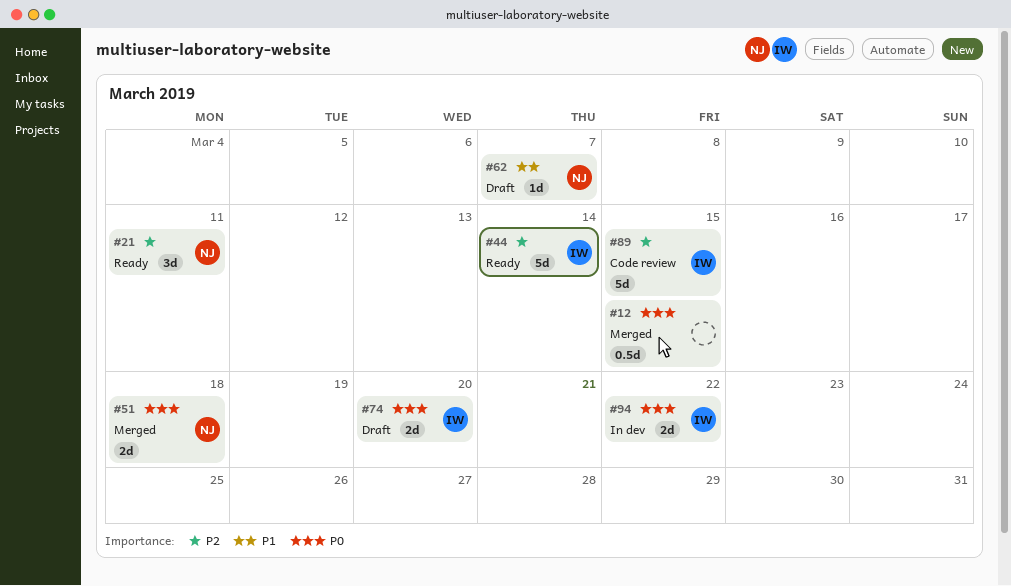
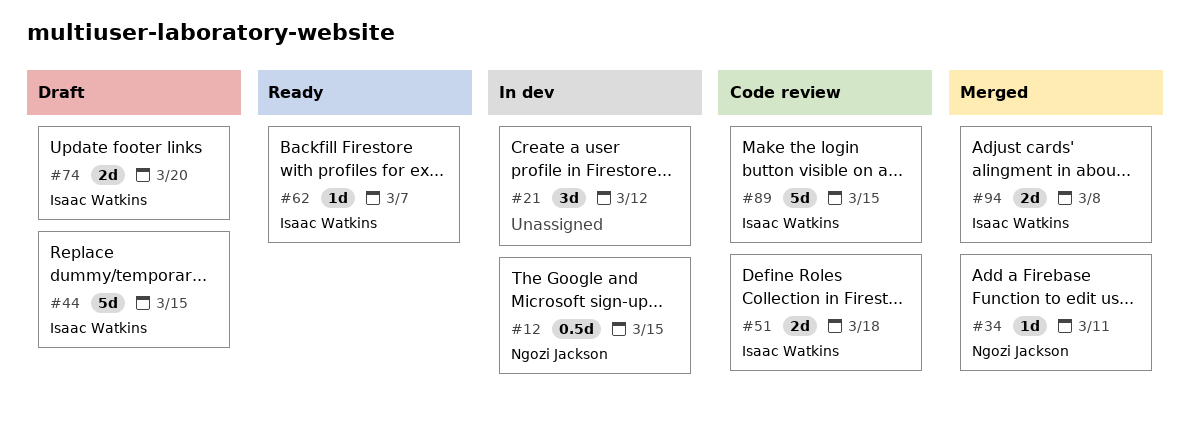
#12, status: Merged -> In dev
#12, owner: none -> Ngozi Jackson
#21, status: Ready -> In dev
#21, owner: Ngozi Jackson -> none
#21, due: Mar 11 -> Mar 12
#34: none -> present
#44, status: Ready -> Draft
#44, due: Mar 14 -> Mar 15
#51, status: Merged -> Code review
#51, owner: Ngozi Jackson -> Isaac Watkins
#62, status: Draft -> Ready
#62, owner: Ngozi Jackson -> Isaac Watkins
#94, status: In dev -> Merged
#94, due: Mar 22 -> Mar 8

